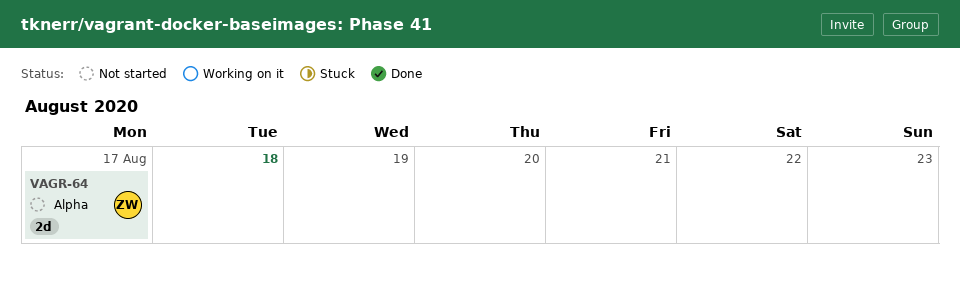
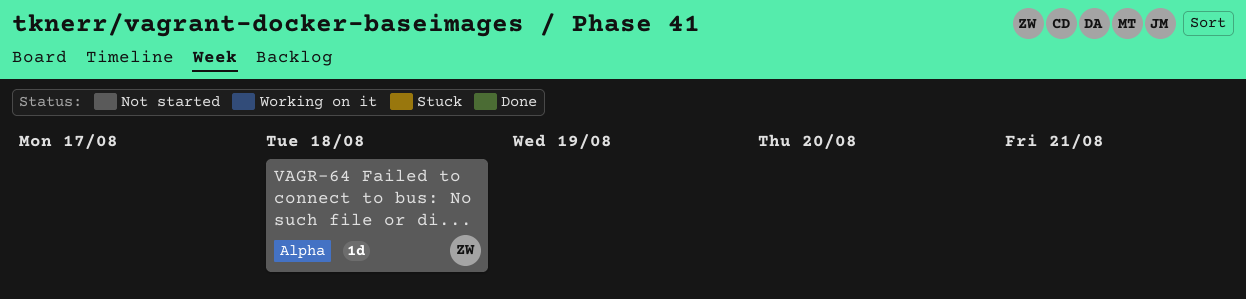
VAGR-64, estimate: 2d -> 1d
VAGR-64, due: Aug 17 -> Aug 18

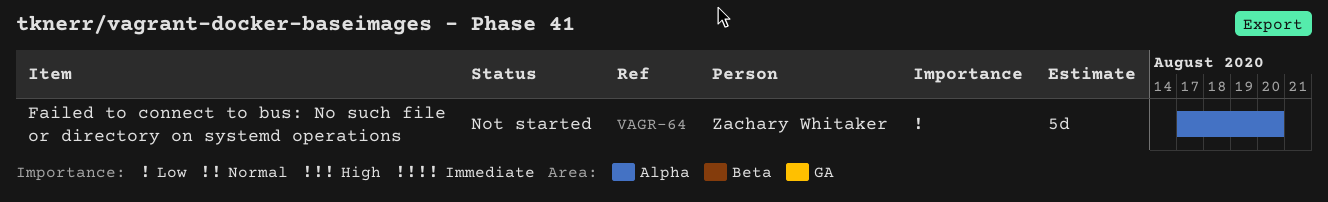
VAGR-64, estimate: 1d -> 5d
VAGR-64, due: Aug 18 -> Aug 20

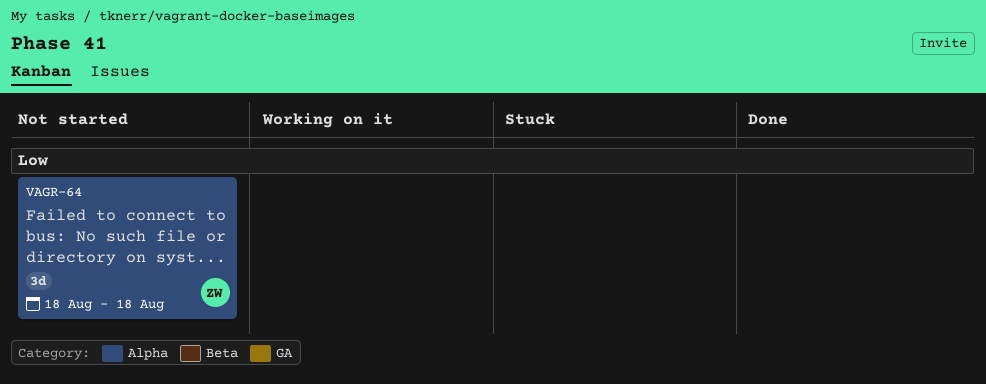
VAGR-64, estimate: 5d -> 3d
VAGR-64, start: Aug 17 -> Aug 18
VAGR-64, due: Aug 20 -> Aug 18

